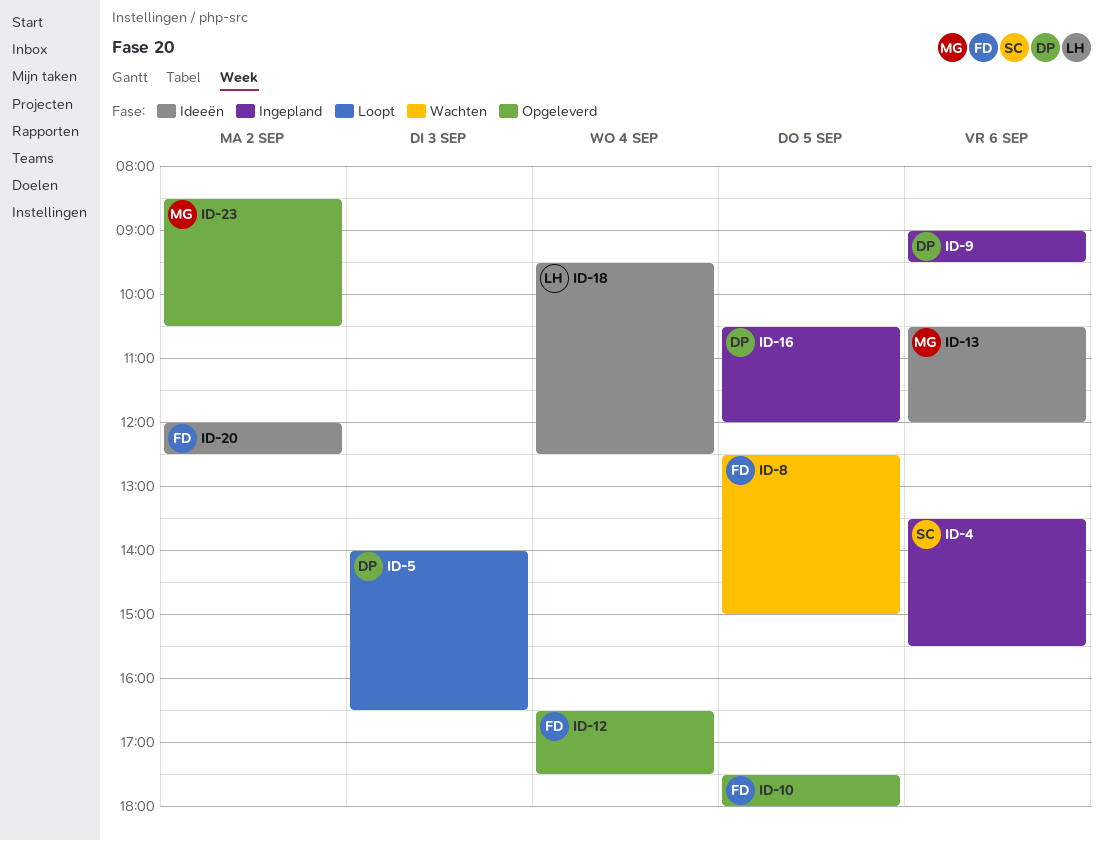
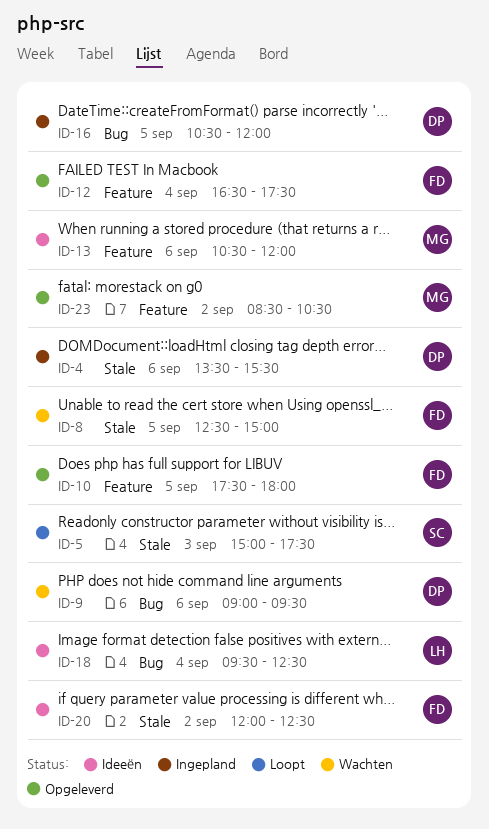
ID-4, owner: SC -> DP
ID-5, owner: DP -> SC
ID-5, begins: 14:00 -> 15:00
ID-5, ends: 16:30 -> 17:30
ID-9, status: Ingepland -> Wachten

